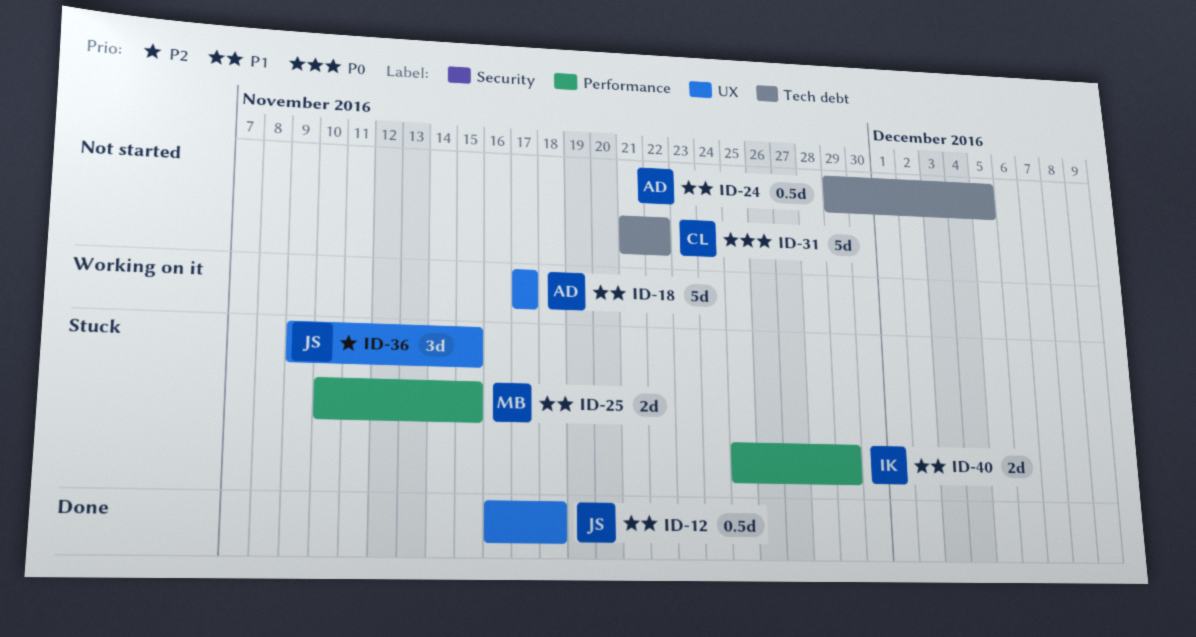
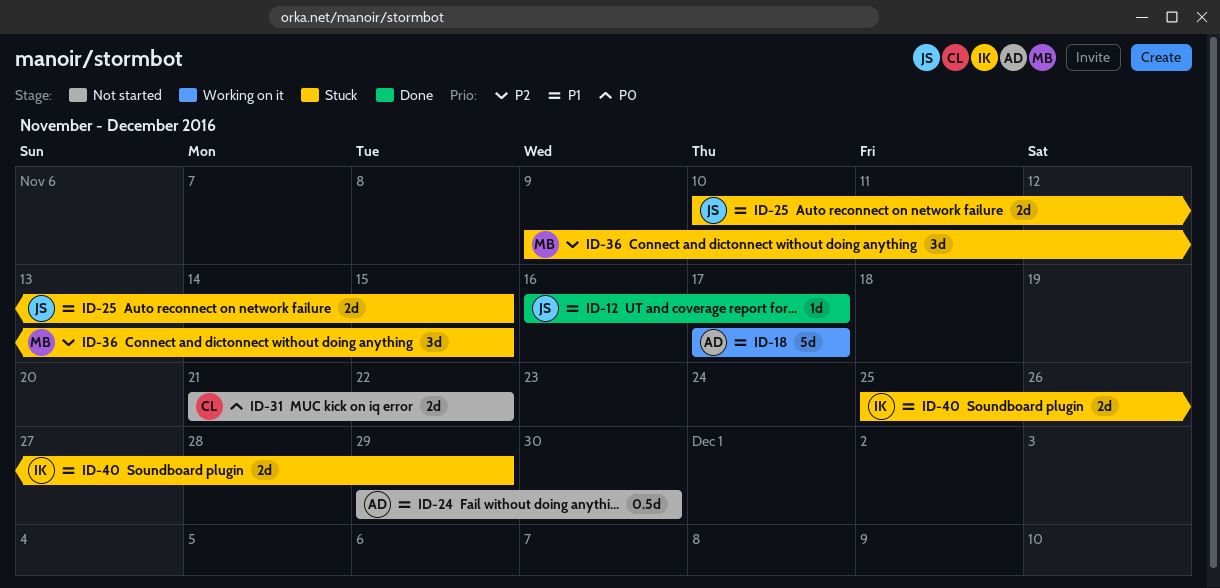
ID-12, estimate: 0.5d -> 1d
ID-12, due: Nov 18 -> Nov 17
ID-24, due: Dec 5 -> Nov 30
ID-25, owner: MB -> JS
ID-31, estimate: 5d -> 2d
ID-36, owner: JS -> MB

